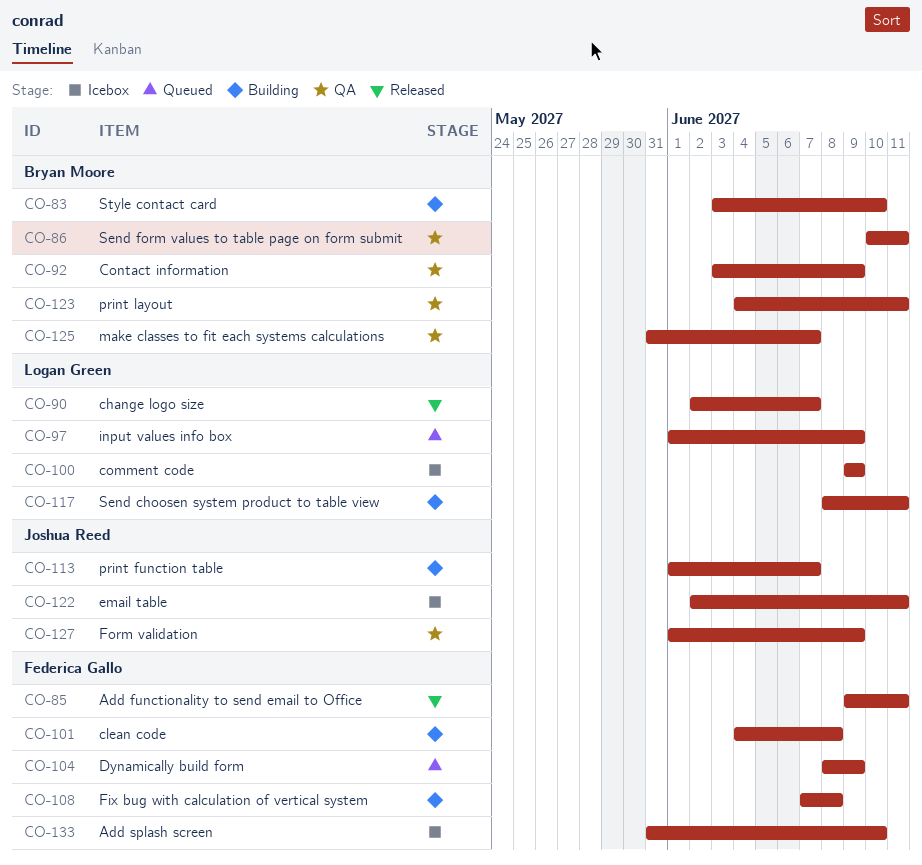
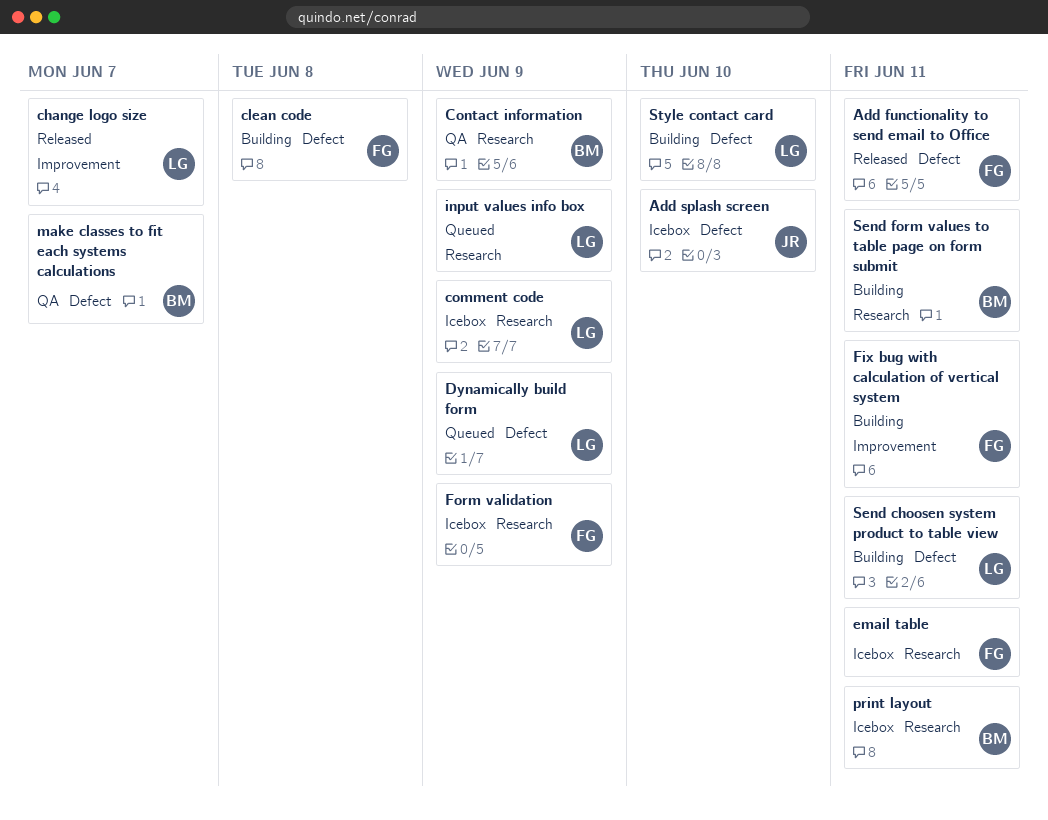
Add splash screen, owner: Federica Gallo -> Joshua Reed
Dynamically build form, owner: Federica Gallo -> Logan Green
email table, owner: Joshua Reed -> Federica Gallo
Fix bug with calculation of vertical system, due: Jun 8 -> Jun 11
Form validation, status: QA -> Icebox
Form validation, owner: Joshua Reed -> Federica Gallo
print function table: present -> none
print layout, status: QA -> Icebox
Send form values to table page on form submit, status: QA -> Building
Style contact card, owner: Bryan Moore -> Logan Green

